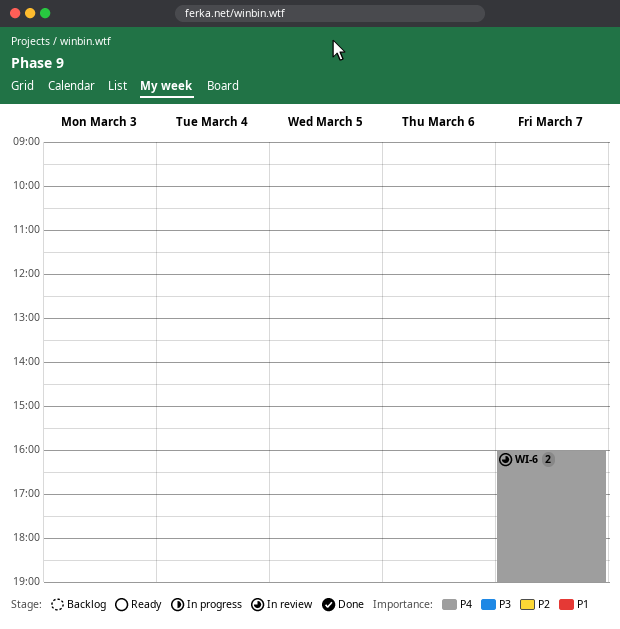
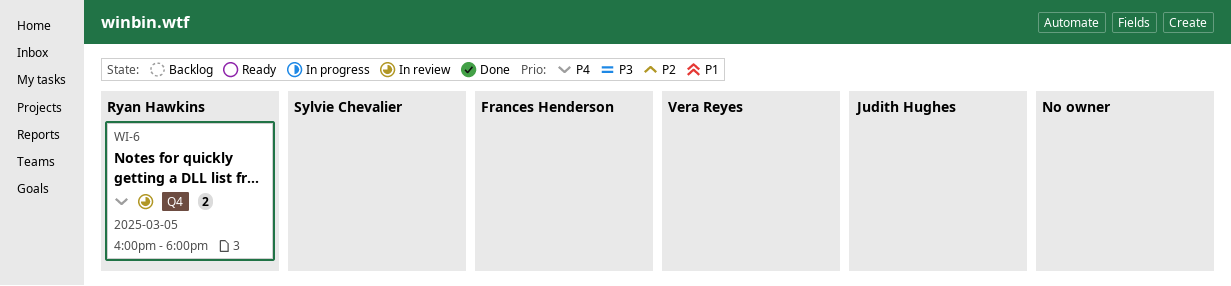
WI-6, day: Mar 7 -> Mar 5
WI-6, ends: 19:00 -> 18:00

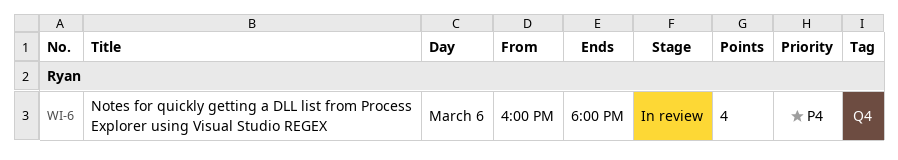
WI-6, estimate: 2 -> 4
WI-6, day: Mar 5 -> Mar 6

